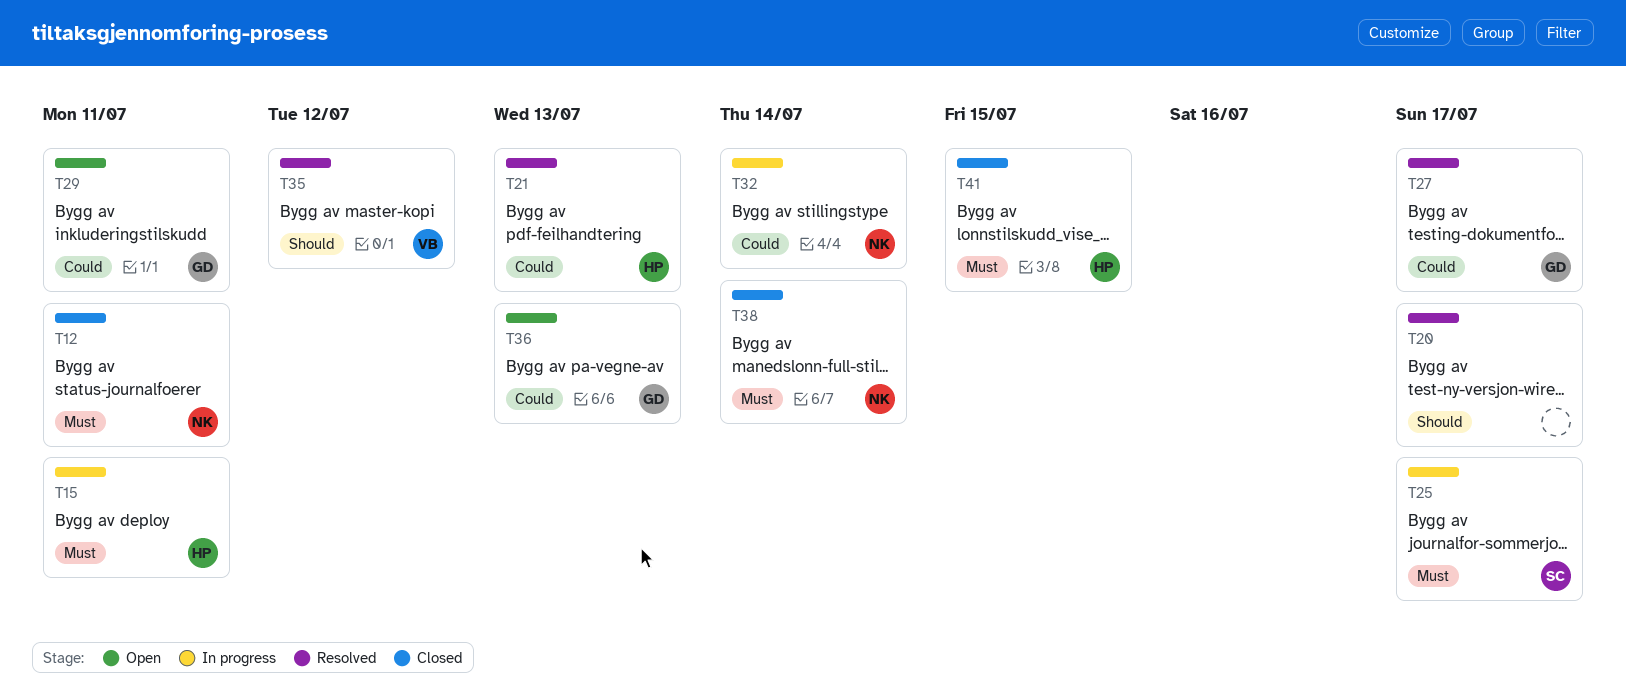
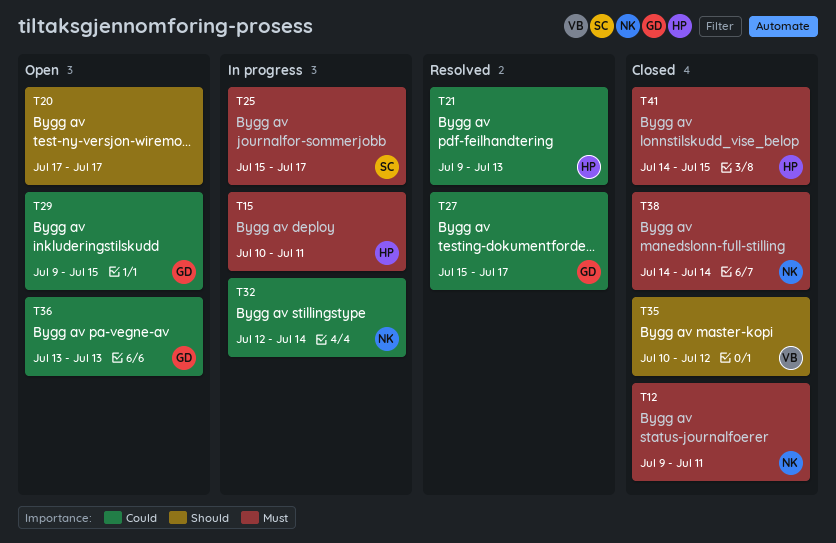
T20, status: Resolved -> Open
T29, due: Jul 11 -> Jul 15
T35, status: Resolved -> Closed

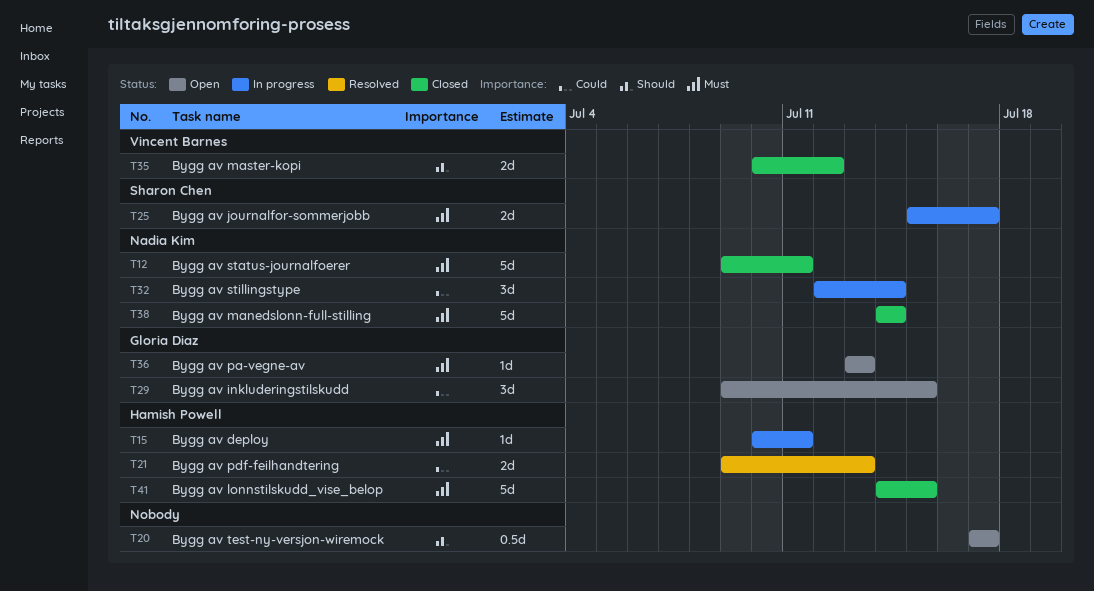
T27: present -> none
T36, priority: Could -> Must

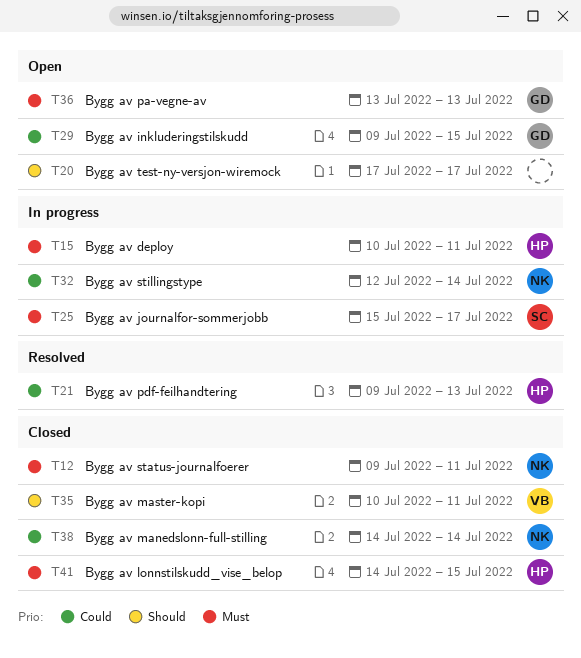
T35, due: Jul 12 -> Jul 11
T38, priority: Must -> Could

